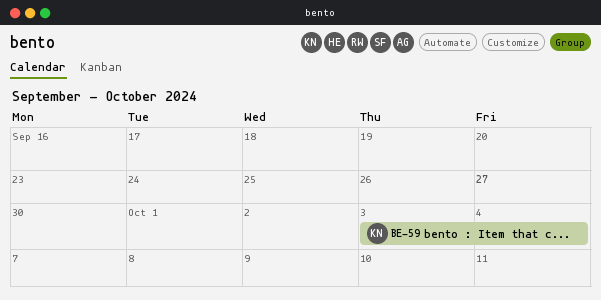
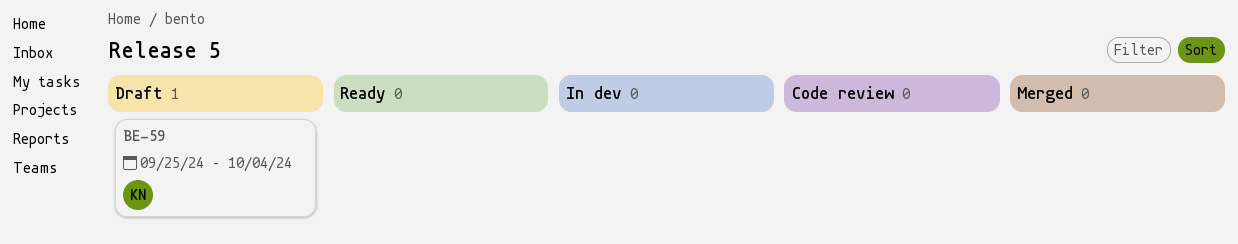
BE-59, start: Oct 3 -> Sep 25

